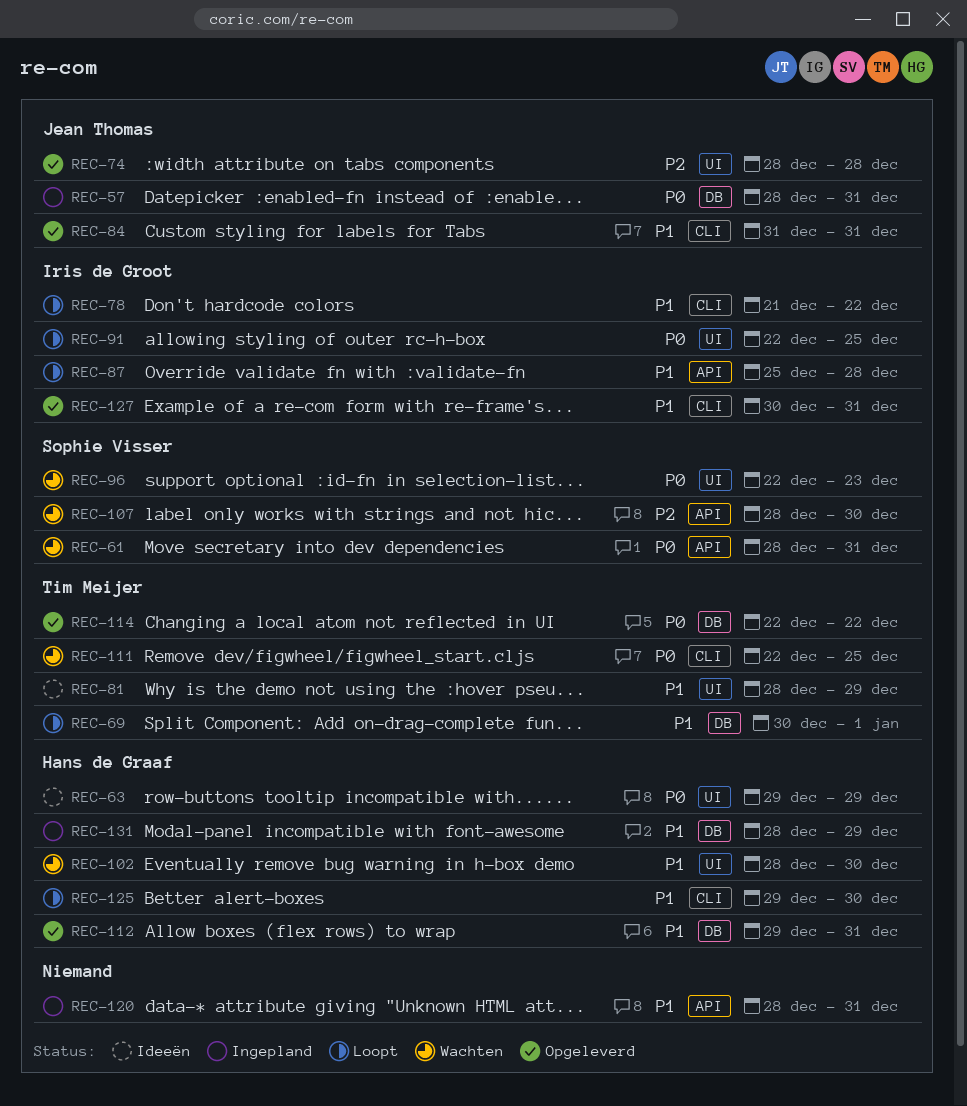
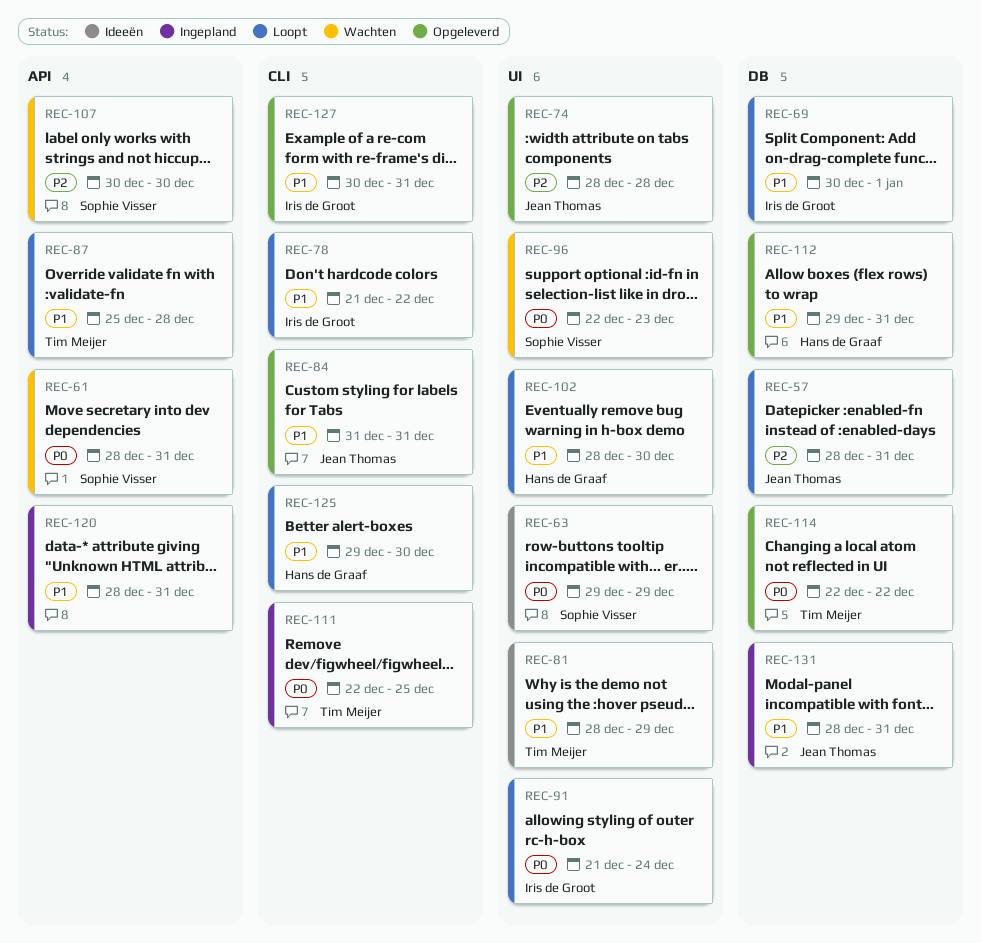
REC-57, status: Ingepland -> Loopt
REC-57, priority: P0 -> P2
REC-63, owner: Hans de Graaf -> Sophie Visser
REC-69, owner: Tim Meijer -> Iris de Groot
REC-87, owner: Iris de Groot -> Tim Meijer
REC-91, start: Dec 22 -> Dec 21
REC-91, due: Dec 25 -> Dec 24
REC-102, status: Wachten -> Loopt
REC-107, start: Dec 28 -> Dec 30
REC-111, status: Wachten -> Ingepland
REC-131, owner: Hans de Graaf -> Jean Thomas
REC-131, due: Dec 29 -> Dec 31

